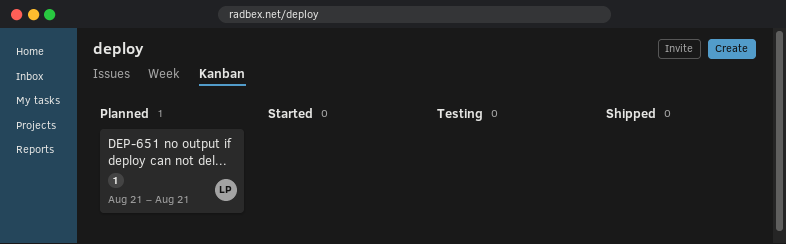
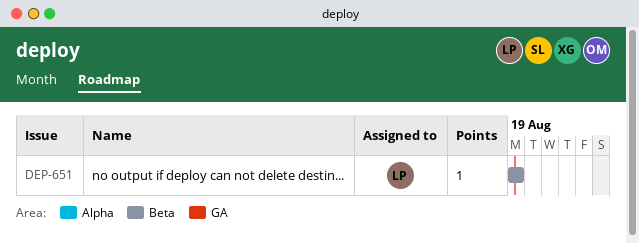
DEP-651, start: Aug 21 -> Aug 19
DEP-651, due: Aug 21 -> Aug 19

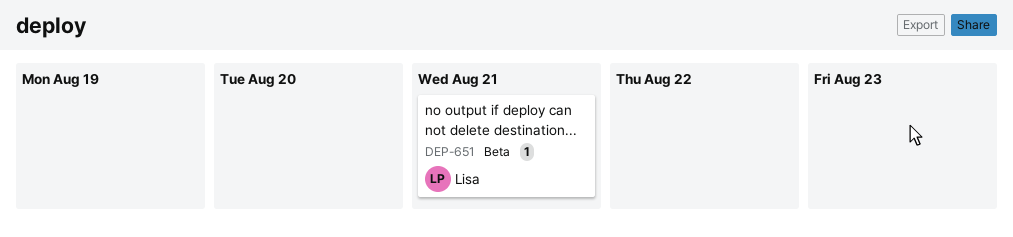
DEP-651, due: Aug 19 -> Aug 21

